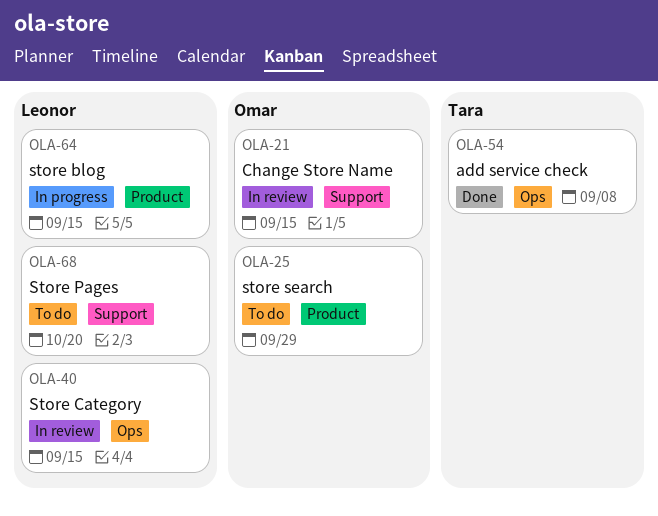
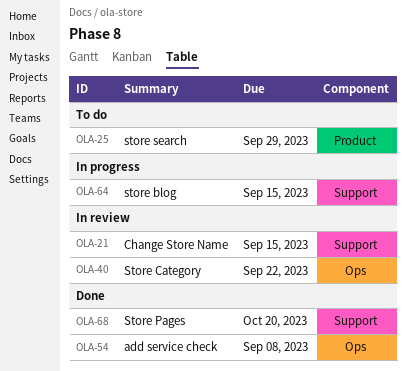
OLA-40, due: Sep 15 -> Sep 22
OLA-64, label: Product -> Support
OLA-68, status: To do -> Done

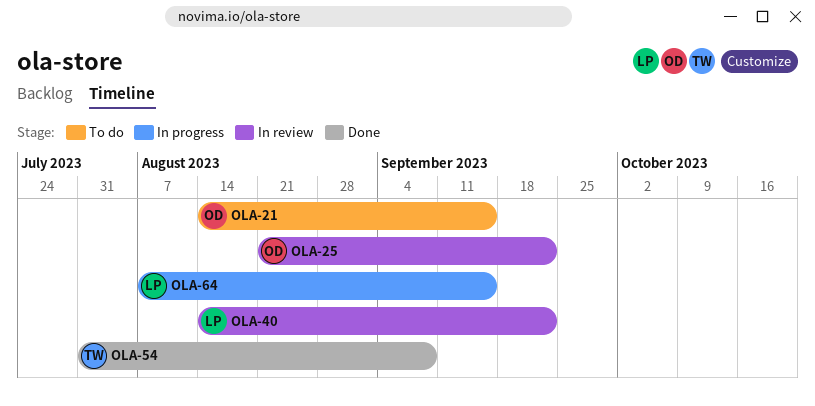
OLA-21, status: In review -> To do
OLA-25, status: To do -> In review
OLA-25, due: Sep 29 -> Sep 22
OLA-68: present -> none

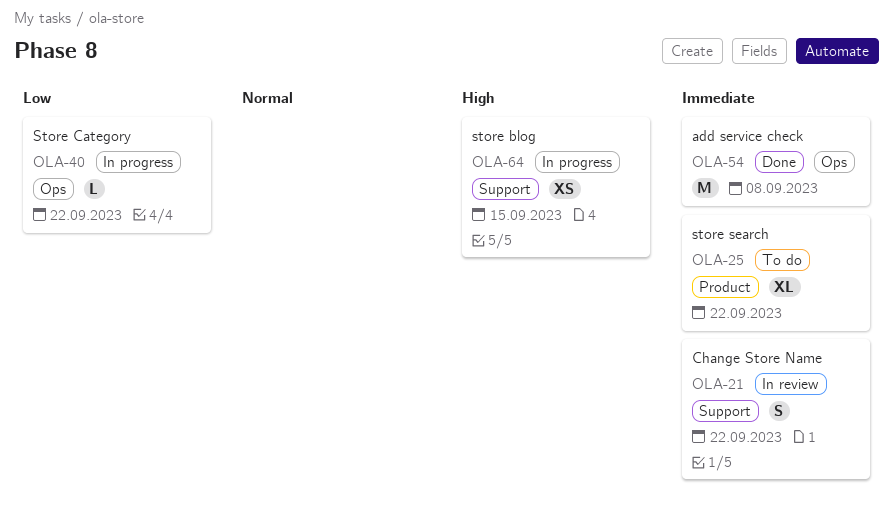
OLA-21, status: To do -> In review
OLA-21, due: Sep 15 -> Sep 22
OLA-25, status: In review -> To do
OLA-40, status: In review -> In progress

